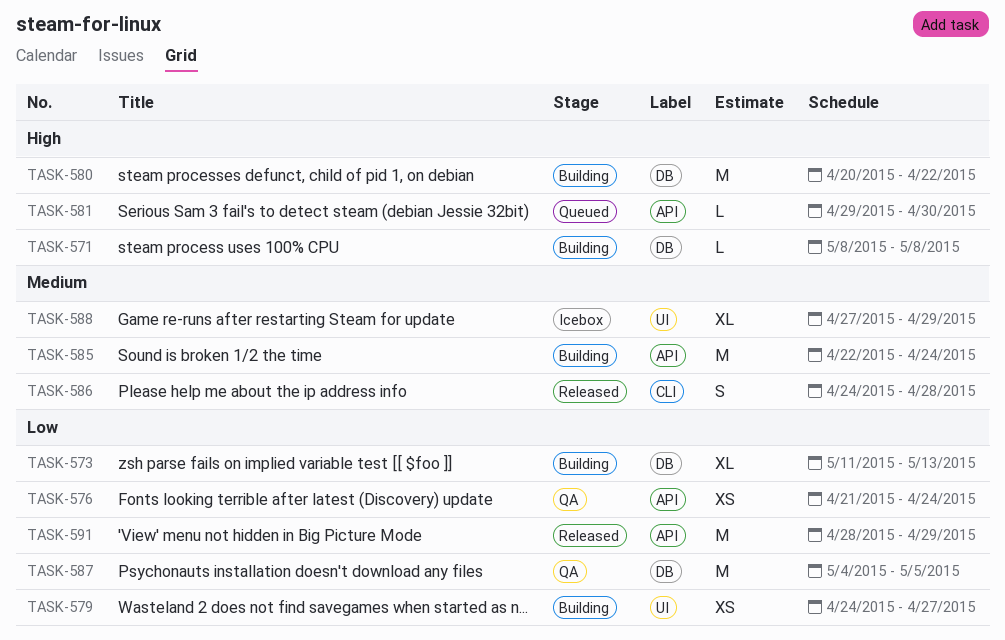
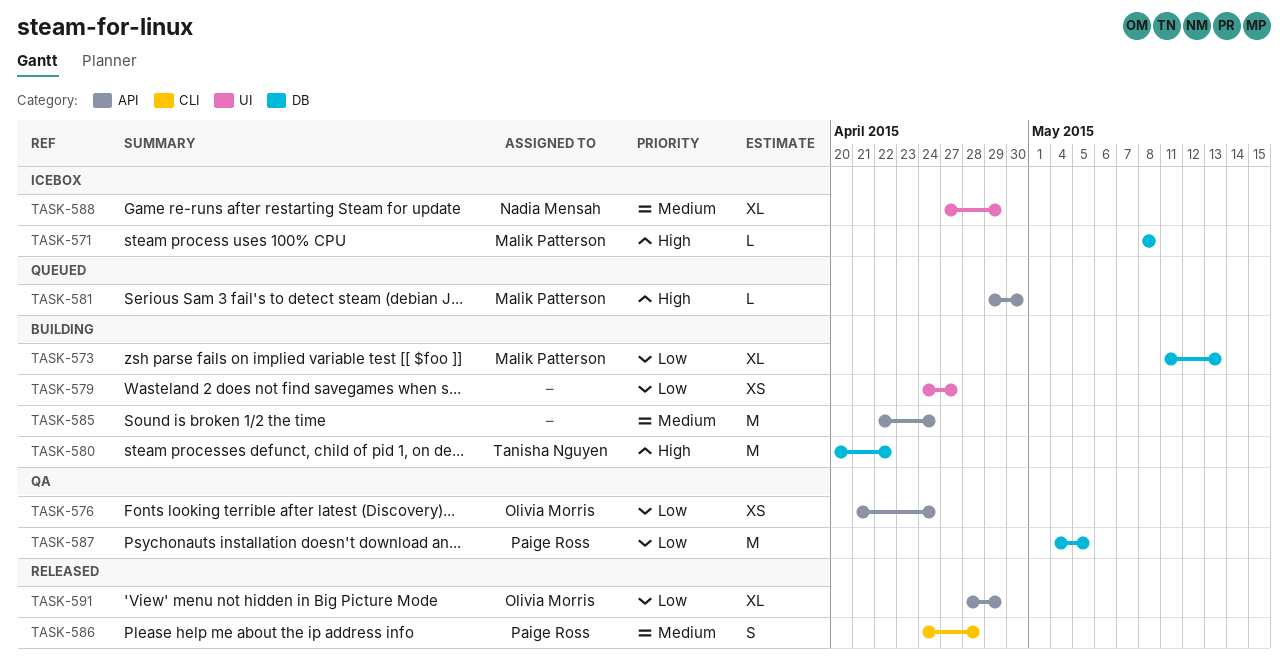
TASK-571, status: Building -> Icebox
TASK-591, estimate: M -> XL

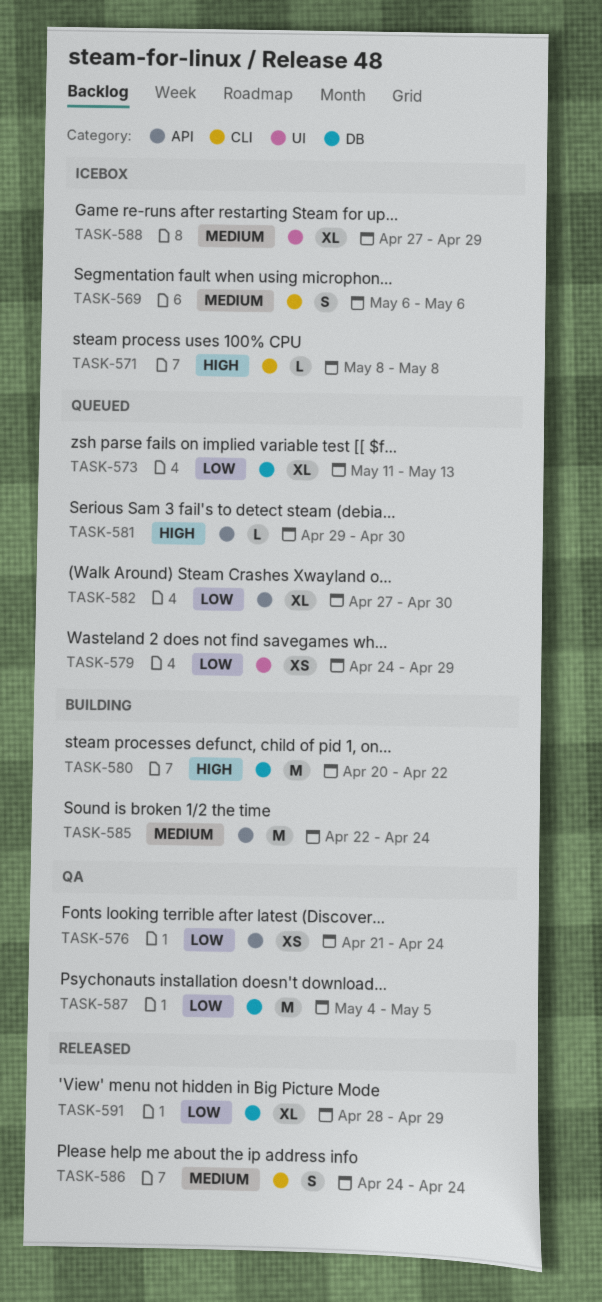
TASK-569: none -> present
TASK-571, label: DB -> CLI
TASK-573, status: Building -> Queued
TASK-579, status: Building -> Queued
TASK-579, due: Apr 27 -> Apr 29
TASK-582: none -> present
TASK-586, due: Apr 28 -> Apr 24
TASK-591, label: API -> DB

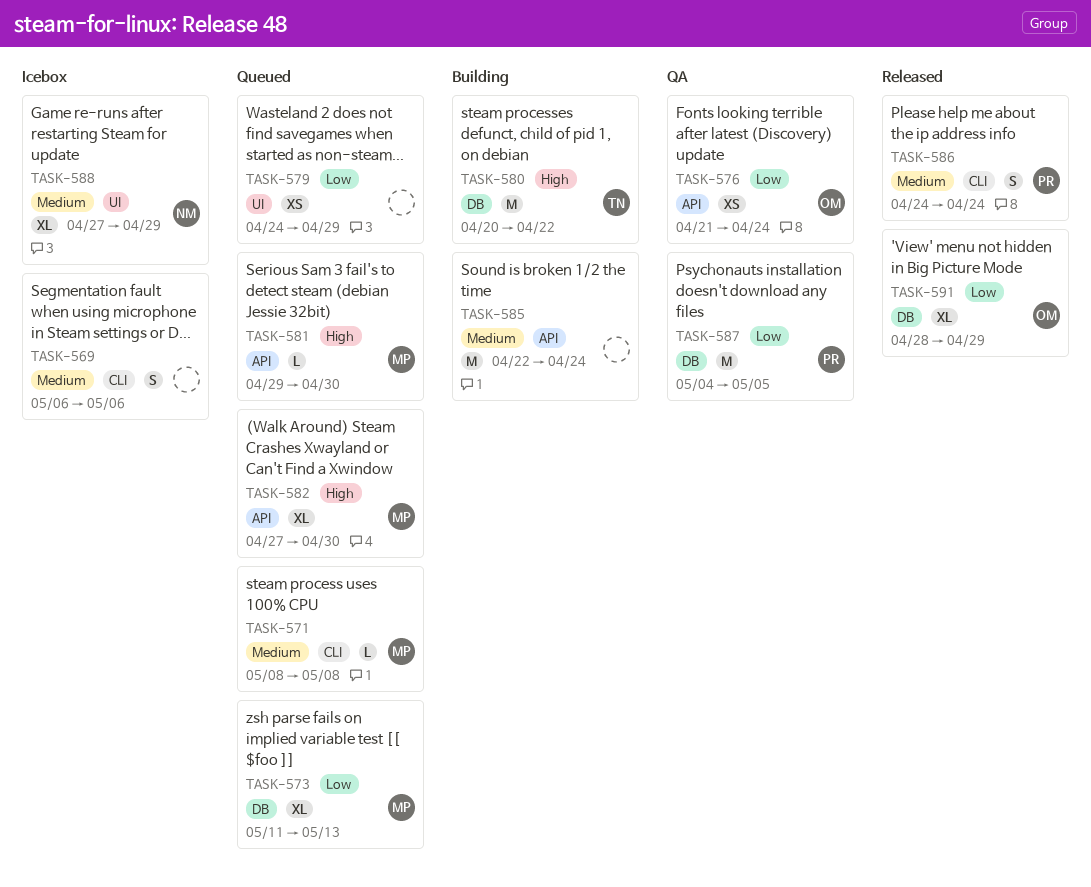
TASK-571, status: Icebox -> Queued
TASK-571, priority: High -> Medium
TASK-582, priority: Low -> High

